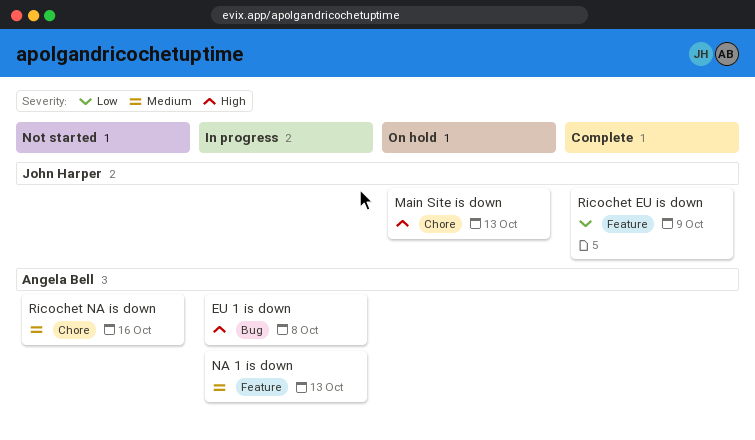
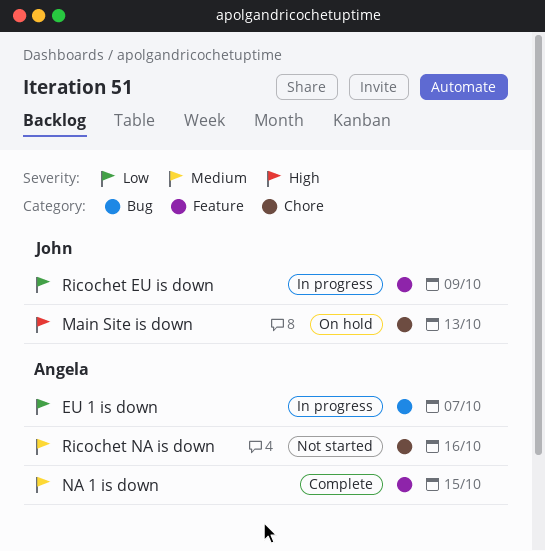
EU 1 is down, priority: High -> Low
EU 1 is down, due: Oct 8 -> Oct 7
NA 1 is down, status: In progress -> Complete
NA 1 is down, due: Oct 13 -> Oct 15
Ricochet EU is down, status: Complete -> In progress

